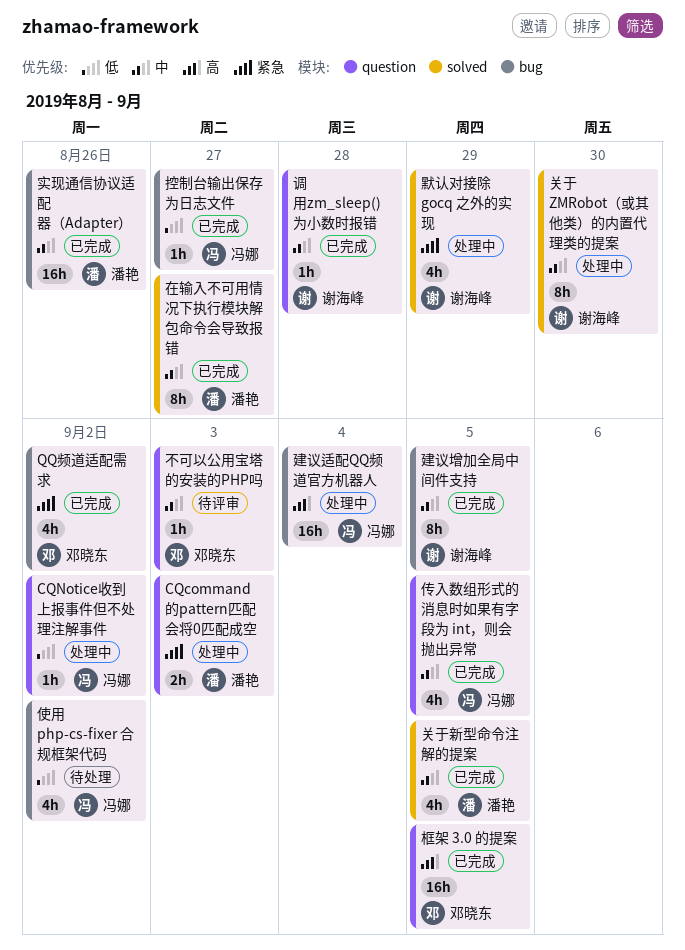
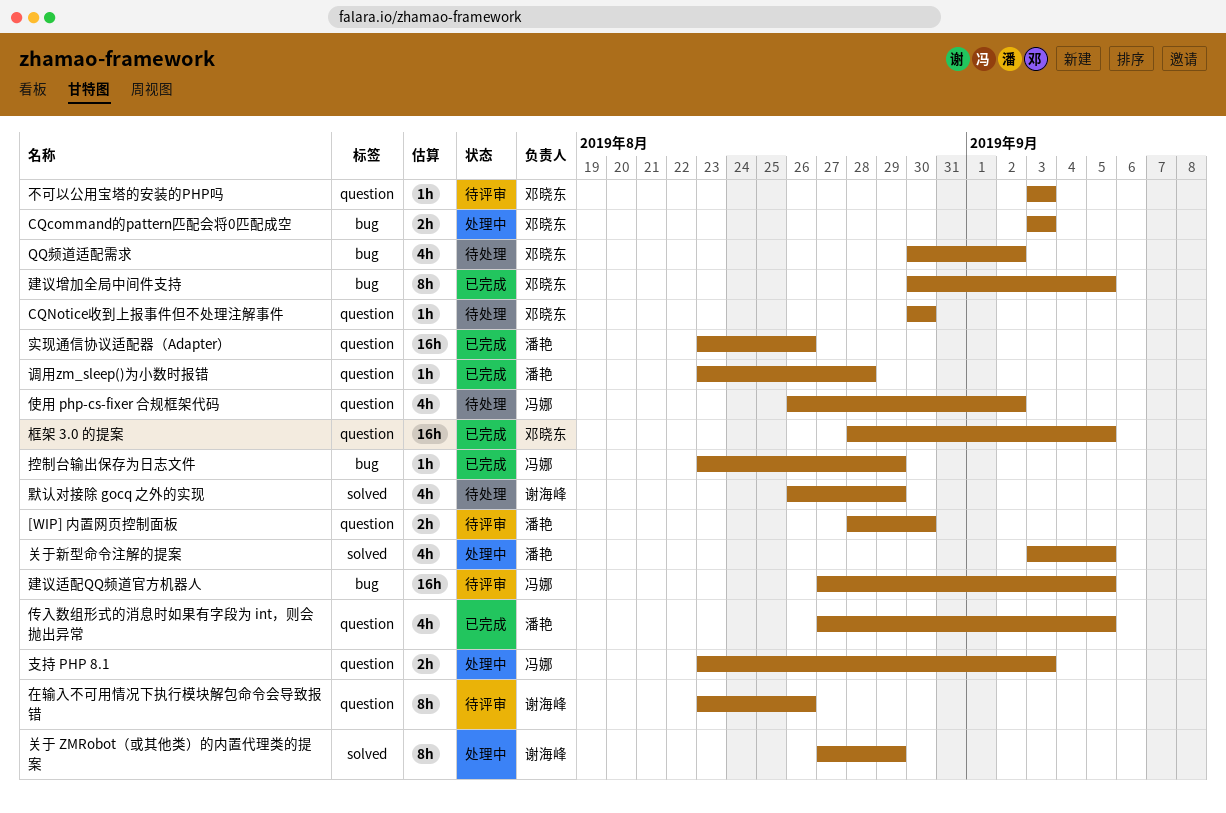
[WIP] 内置网页控制面板: none -> present
CQcommand的pattern匹配会将0匹配成空, owner: 潘艳 -> 邓晓东
CQcommand的pattern匹配会将0匹配成空, label: question -> bug
CQNotice收到上报事件但不处理注解事件, status: 处理中 -> 待处理
CQNotice收到上报事件但不处理注解事件, owner: 冯娜 -> 邓晓东
CQNotice收到上报事件但不处理注解事件, due: Sep 2 -> Aug 30
QQ频道适配需求, status: 已完成 -> 待处理
传入数组形式的消息时如果有字段为 int，则会抛出异常, owner: 冯娜 -> 潘艳
使用 php-cs-fixer 合规框架代码, label: bug -> question
关于 ZMRobot（或其他类）的内置代理类的提案, due: Aug 30 -> Aug 29
关于新型命令注解的提案, status: 已完成 -> 处理中
在输入不可用情况下执行模块解包命令会导致报错, status: 已完成 -> 待评审
在输入不可用情况下执行模块解包命令会导致报错, owner: 潘艳 -> 谢海峰
在输入不可用情况下执行模块解包命令会导致报错, label: solved -> question
在输入不可用情况下执行模块解包命令会导致报错, due: Aug 27 -> Aug 26
实现通信协议适配器（Adapter）, label: bug -> question
建议增加全局中间件支持, owner: 谢海峰 -> 邓晓东
建议适配QQ频道官方机器人, status: 处理中 -> 待评审
建议适配QQ频道官方机器人, due: Sep 4 -> Sep 5
控制台输出保存为日志文件, due: Aug 27 -> Aug 29
支持 PHP 8.1: none -> present
调用zm_sleep()为小数时报错, owner: 谢海峰 -> 潘艳
默认对接除 gocq 之外的实现, status: 处理中 -> 待处理

